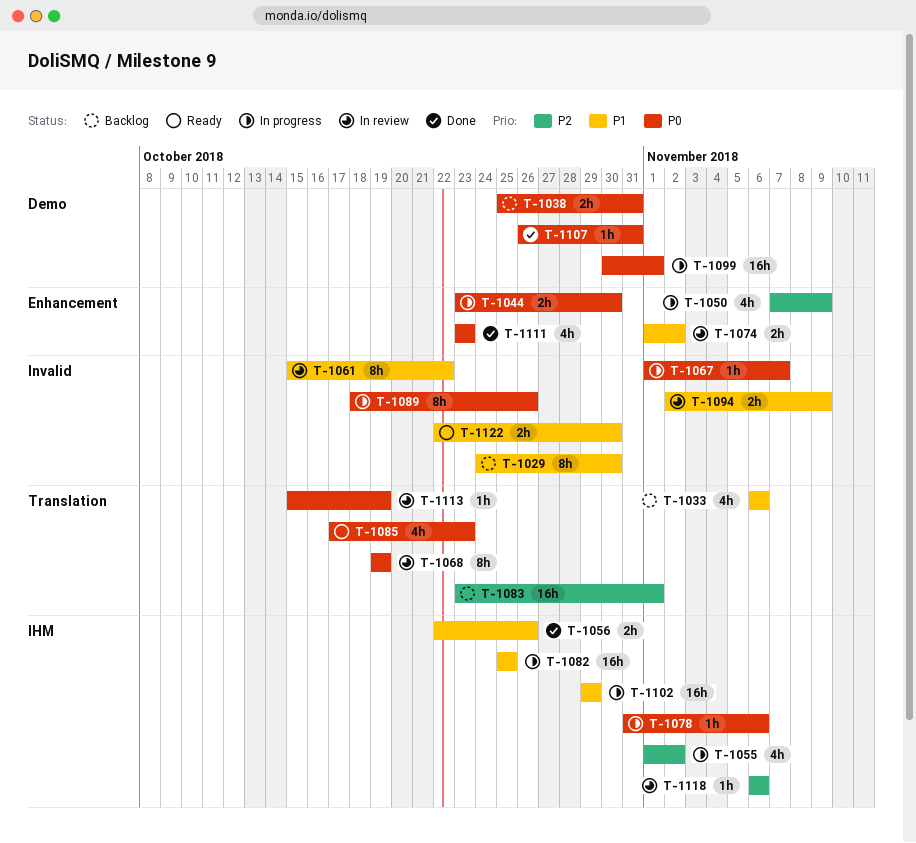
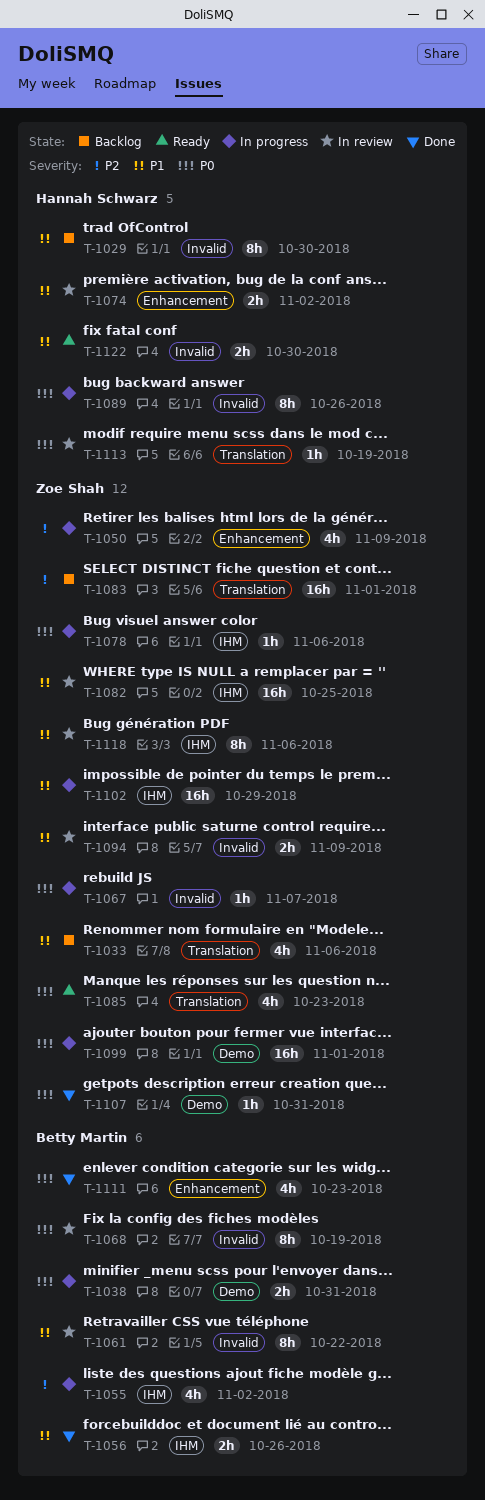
T-1038, status: Backlog -> In progress
T-1044: present -> none
T-1068, label: Translation -> Invalid
T-1082, status: In progress -> In review
T-1118, priority: P2 -> P1
T-1118, estimate: 1h -> 8h

